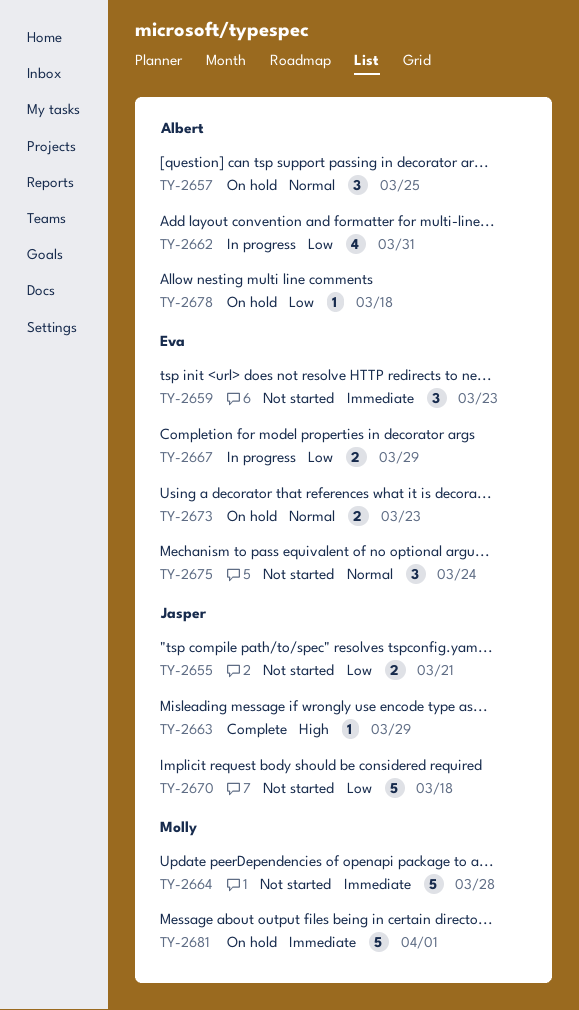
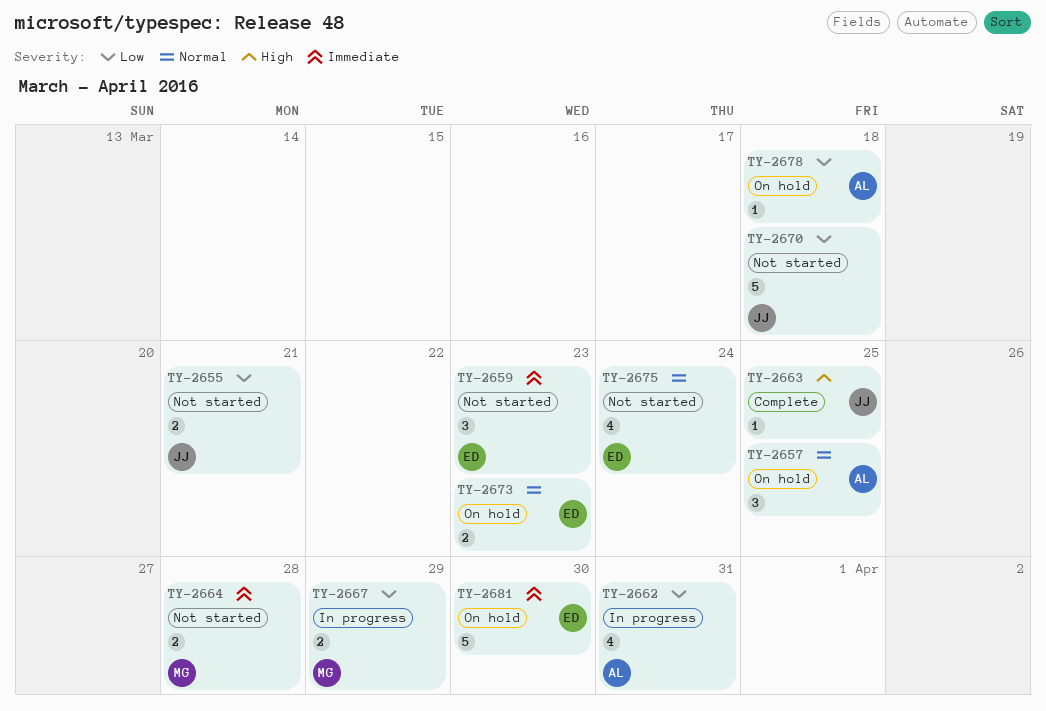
TY-2663, due: Mar 29 -> Mar 25
TY-2664, estimate: 5 -> 2
TY-2667, owner: Eva -> Molly
TY-2675, estimate: 3 -> 4
TY-2681, owner: Molly -> Eva
TY-2681, due: Apr 1 -> Mar 30

